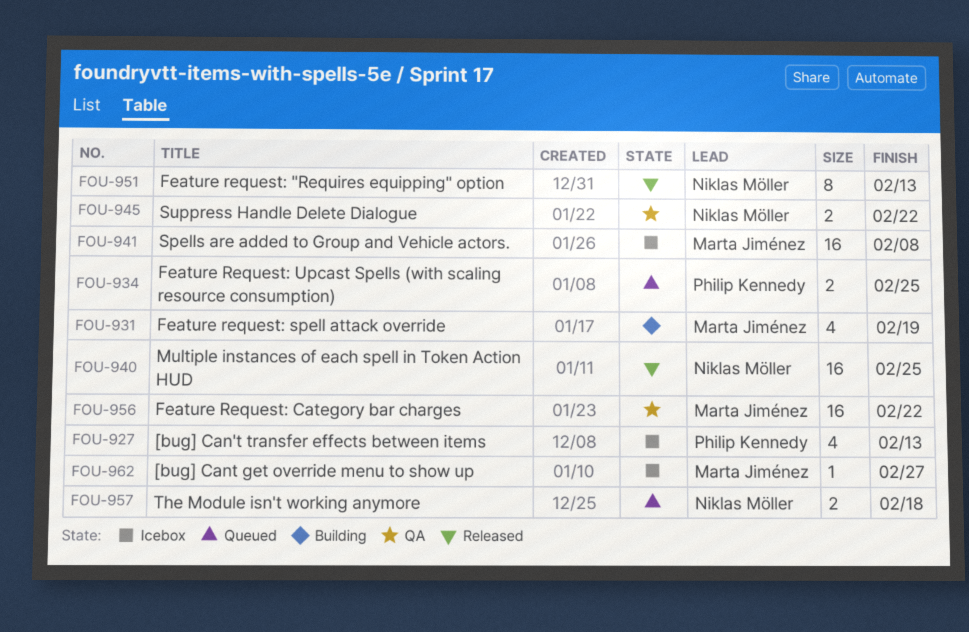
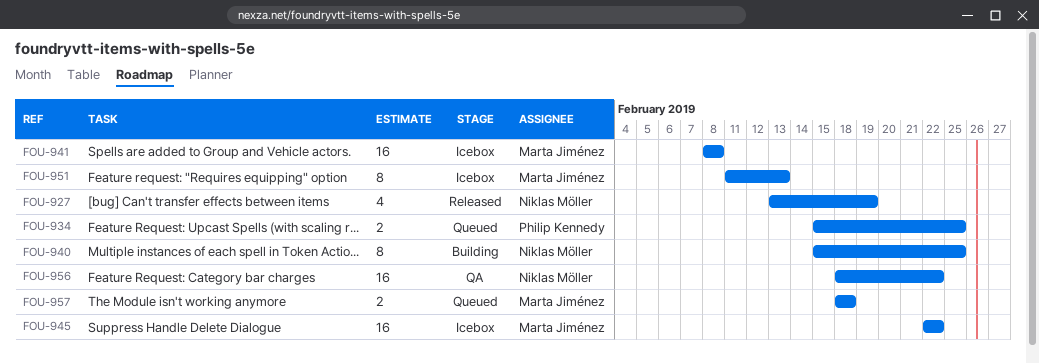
FOU-927, status: Icebox -> Released
FOU-927, owner: Philip Kennedy -> Niklas Möller
FOU-927, due: Feb 13 -> Feb 19
FOU-931: present -> none
FOU-940, status: Released -> Building
FOU-940, estimate: 16 -> 8
FOU-945, status: QA -> Icebox
FOU-945, owner: Niklas Möller -> Marta Jiménez
FOU-945, estimate: 2 -> 16
FOU-951, status: Released -> Icebox
FOU-951, owner: Niklas Möller -> Marta Jiménez
FOU-956, owner: Marta Jiménez -> Niklas Möller
FOU-957, owner: Niklas Möller -> Marta Jiménez
FOU-962: present -> none

